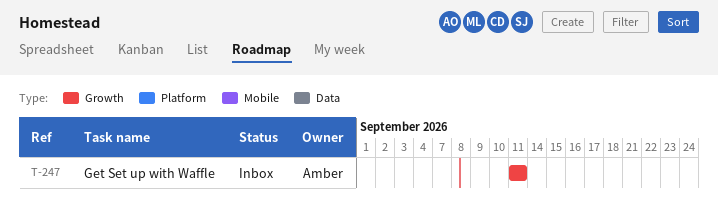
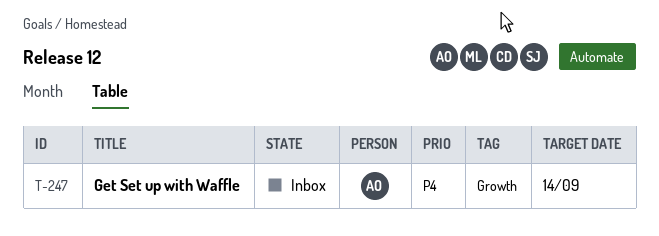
T-247, due: Sep 11 -> Sep 14

